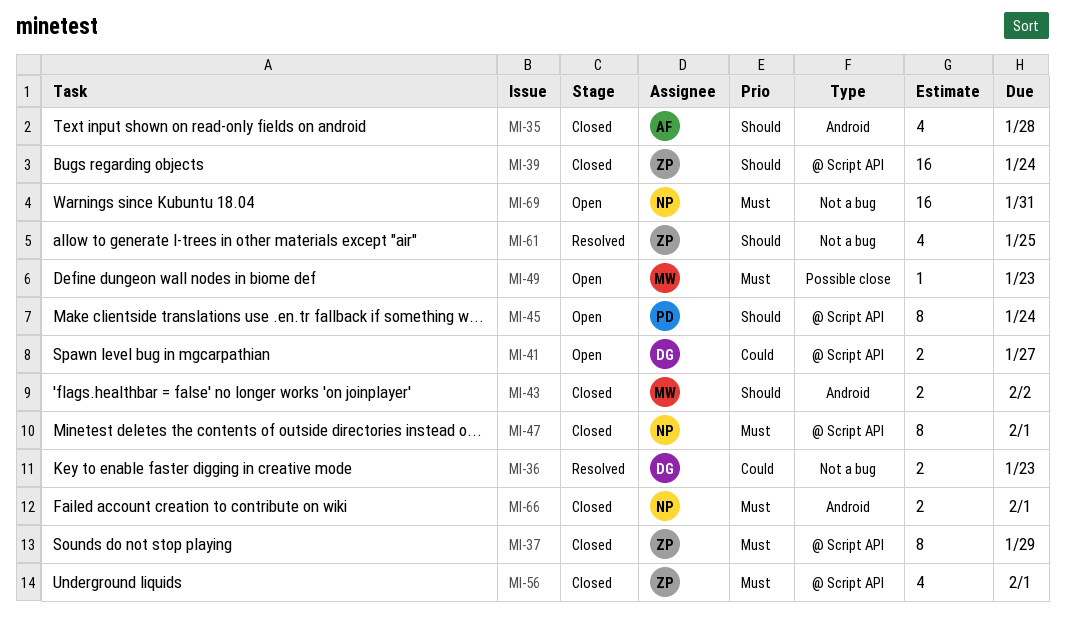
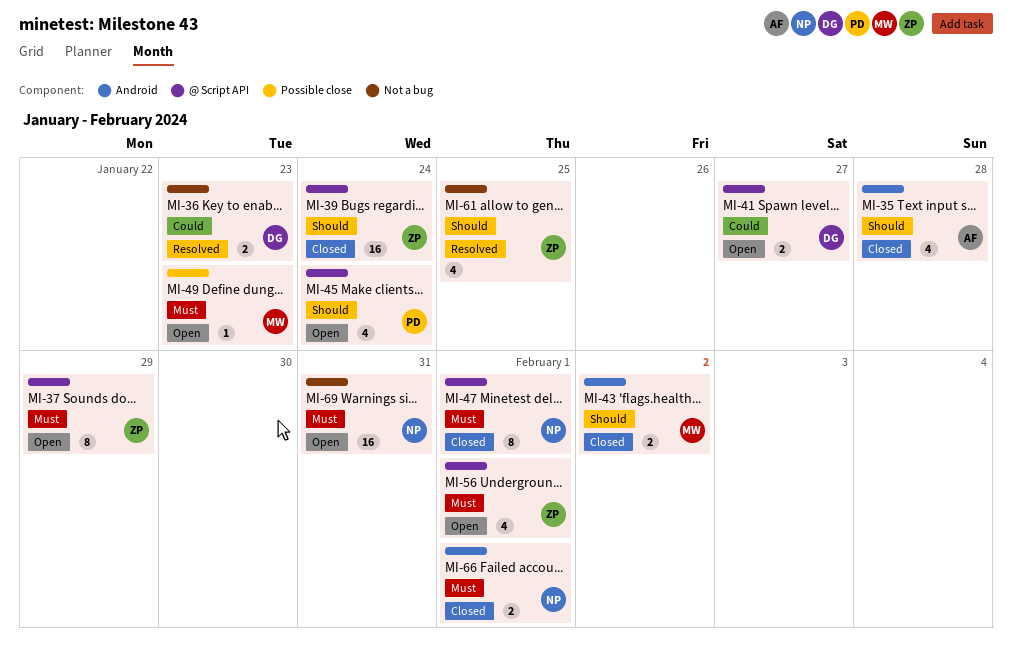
MI-37, status: Closed -> Open
MI-45, estimate: 8 -> 4
MI-56, status: Closed -> Open

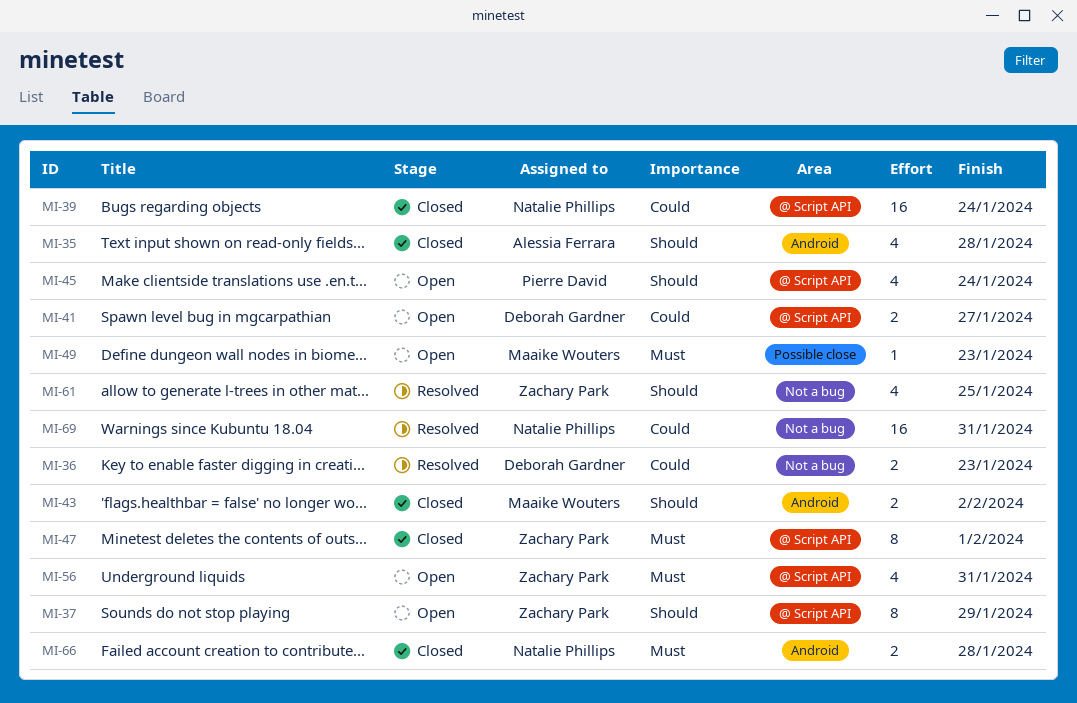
MI-37, priority: Must -> Should
MI-39, owner: Zachary Park -> Natalie Phillips
MI-39, priority: Should -> Could
MI-47, owner: Natalie Phillips -> Zachary Park
MI-56, due: Feb 1 -> Jan 31
MI-66, due: Feb 1 -> Jan 28
MI-69, status: Open -> Resolved
MI-69, priority: Must -> Could

